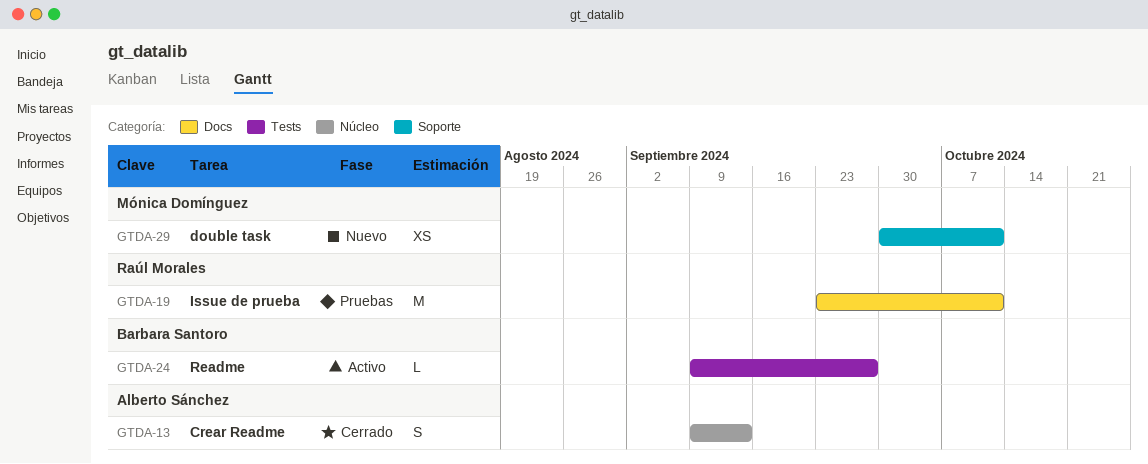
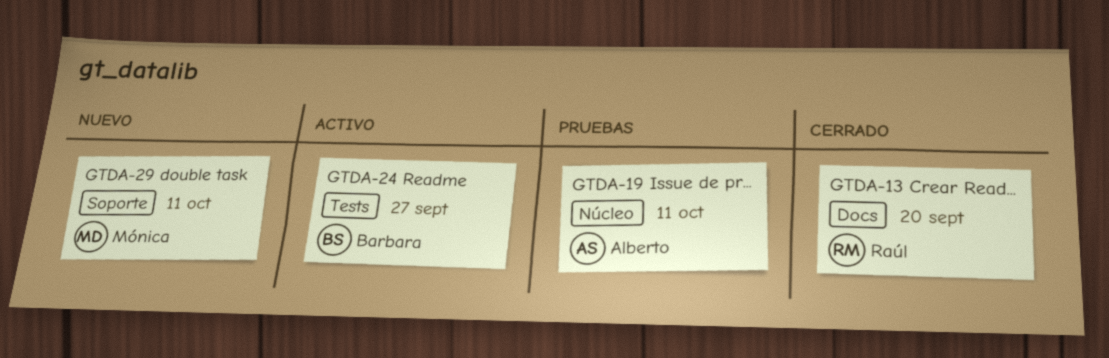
GTDA-13, owner: Alberto Sánchez -> Raúl Morales
GTDA-13, label: Núcleo -> Docs
GTDA-13, due: Sep 13 -> Sep 20
GTDA-19, owner: Raúl Morales -> Alberto Sánchez
GTDA-19, label: Docs -> Núcleo

